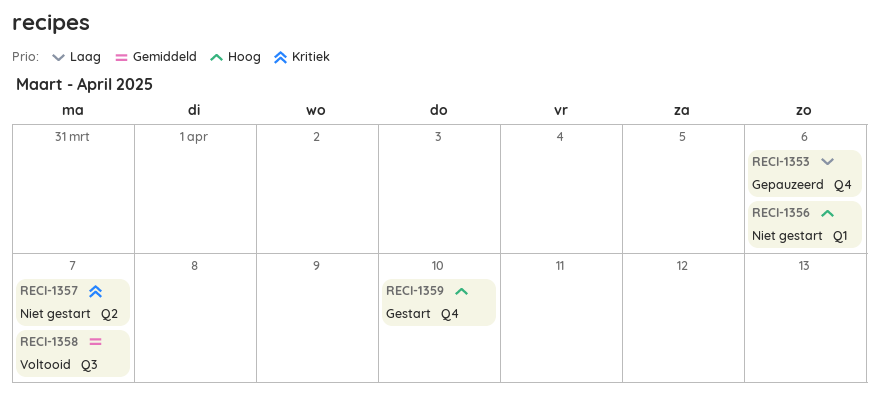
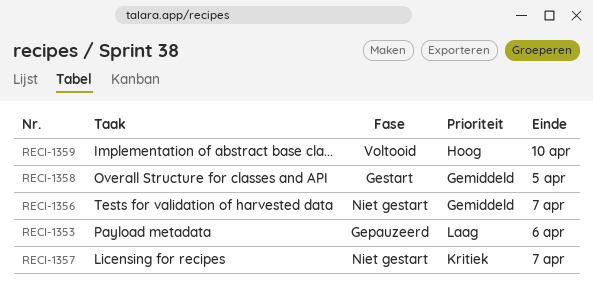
RECI-1356, priority: Hoog -> Gemiddeld
RECI-1356, due: Apr 6 -> Apr 7
RECI-1358, status: Voltooid -> Gestart
RECI-1358, due: Apr 7 -> Apr 5
RECI-1359, status: Gestart -> Voltooid

